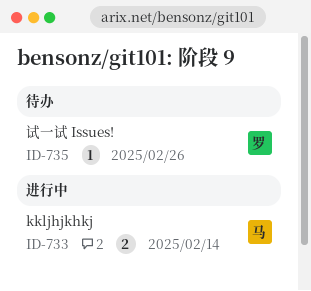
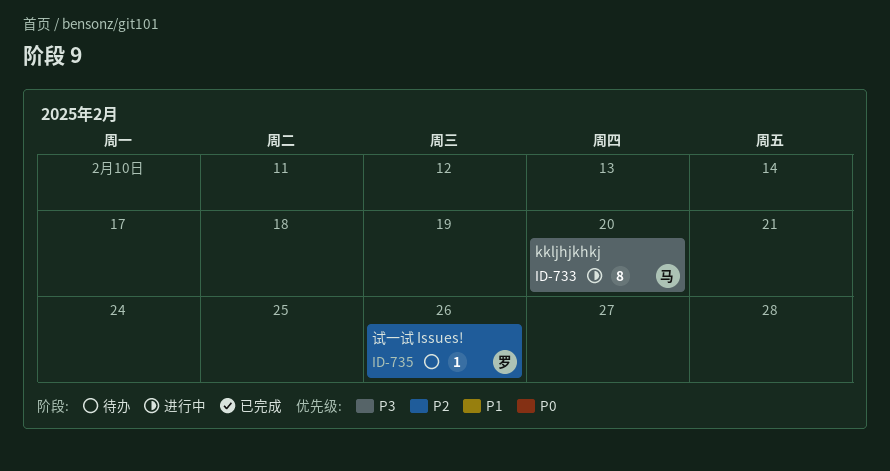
ID-733, estimate: 2 -> 8
ID-733, due: Feb 14 -> Feb 20

